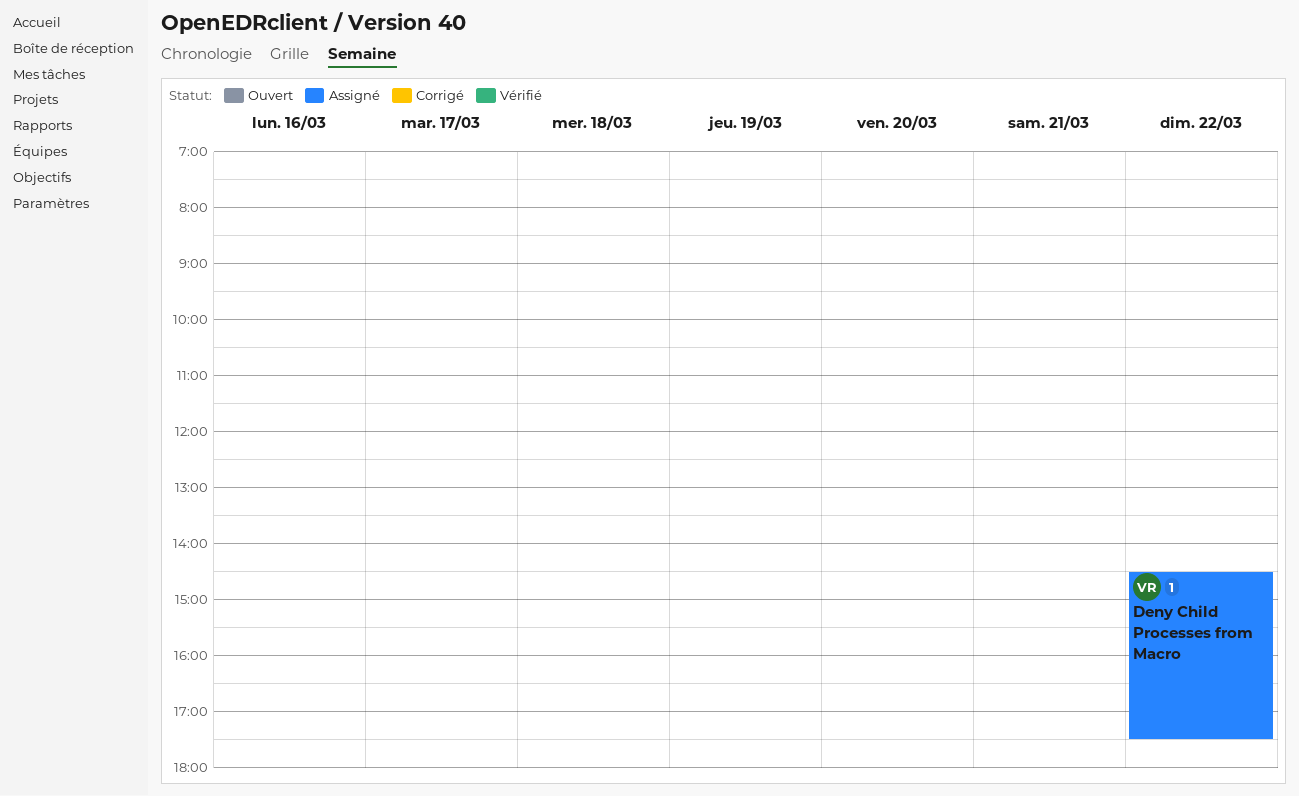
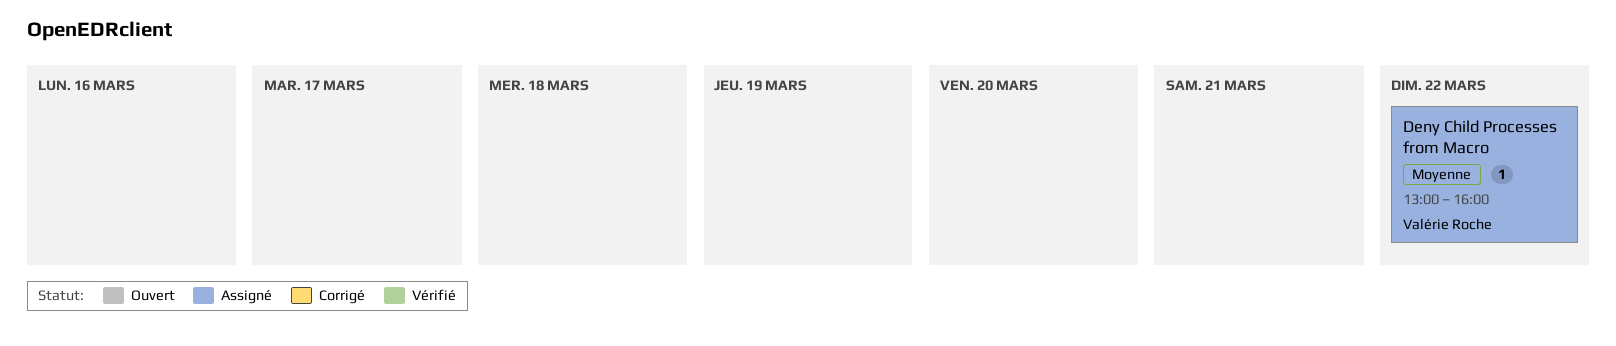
Deny Child Processes from Macro, begins: 14:30 -> 13:00
Deny Child Processes from Macro, ends: 17:30 -> 16:00

